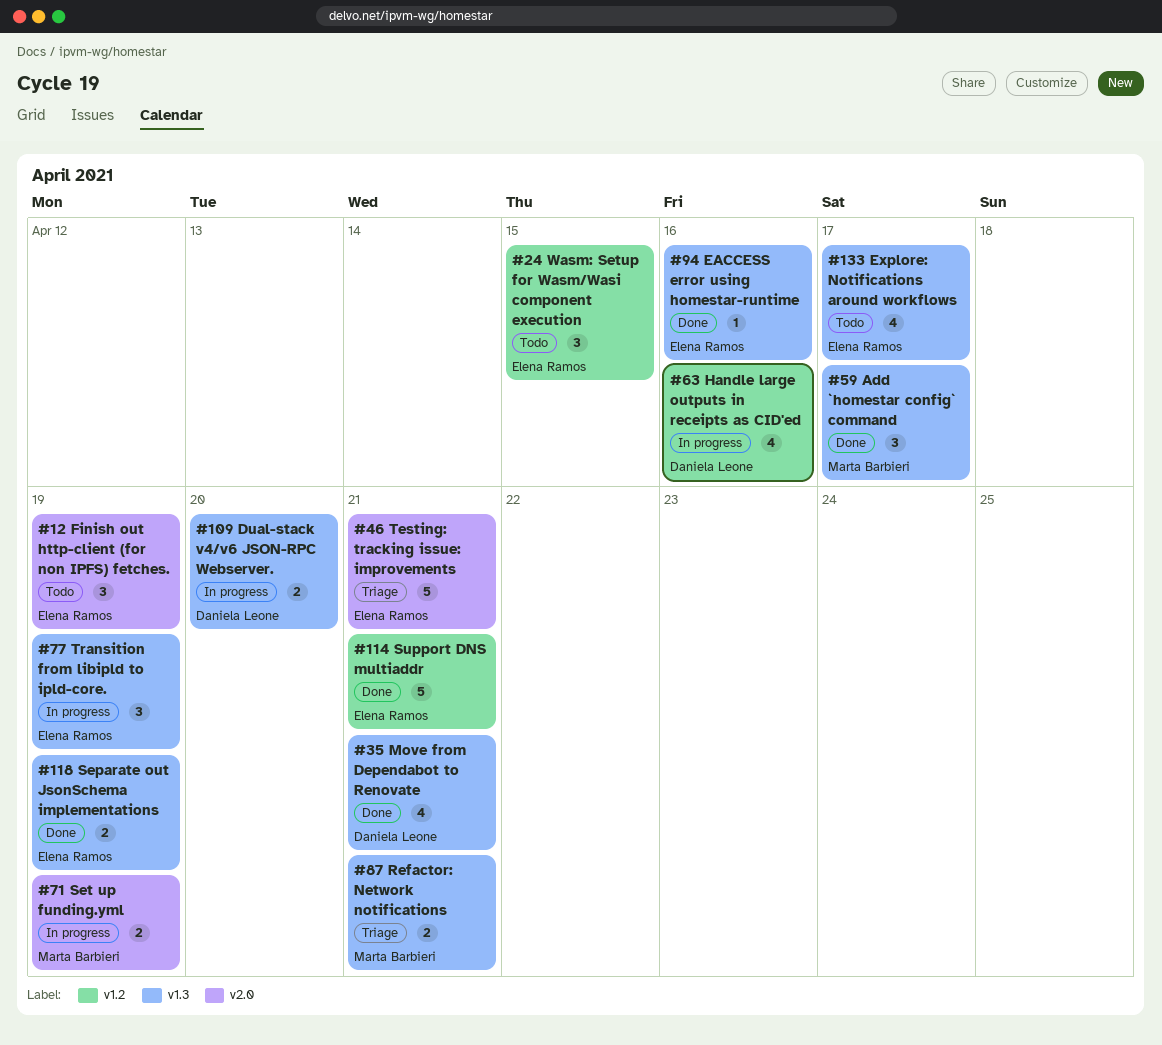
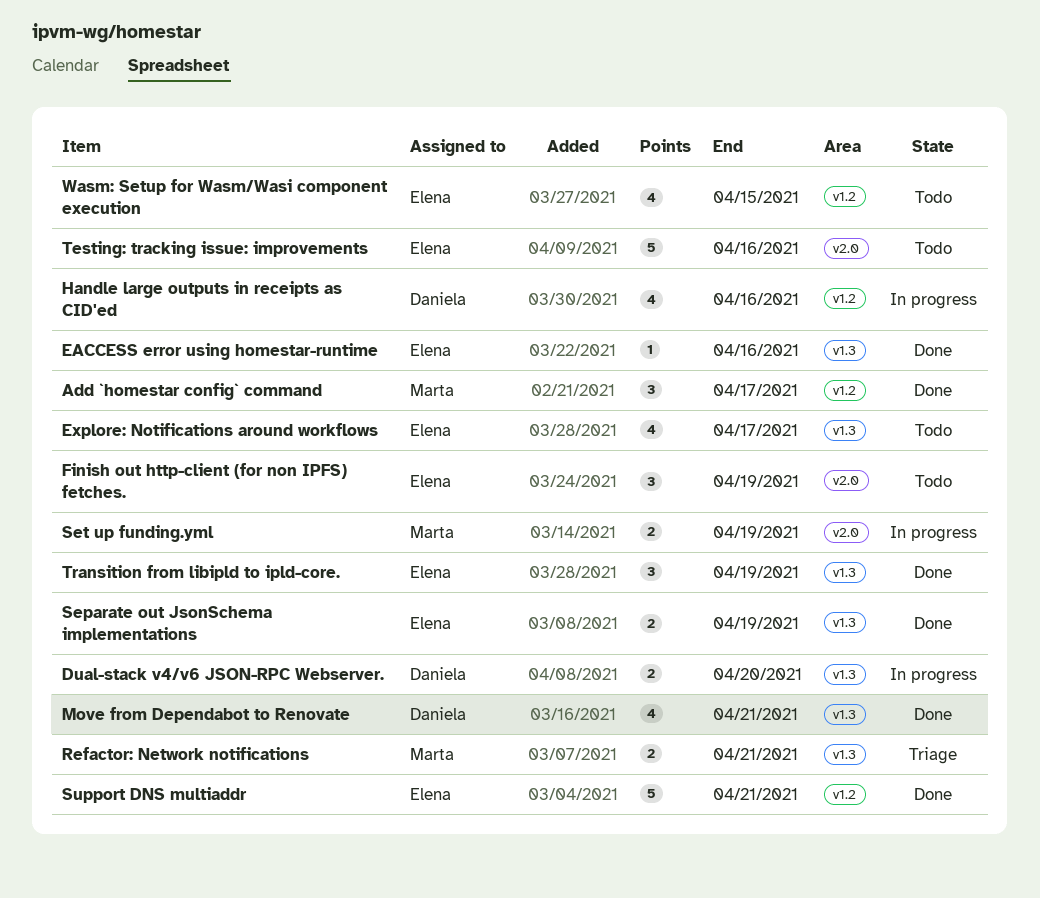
Add `homestar config` command, label: v1.3 -> v1.2
Testing: tracking issue: improvements, status: Triage -> Todo
Testing: tracking issue: improvements, due: Apr 21 -> Apr 16
Transition from libipld to ipld-core., status: In progress -> Done
Wasm: Setup for Wasm/Wasi component execution, estimate: 3 -> 4

